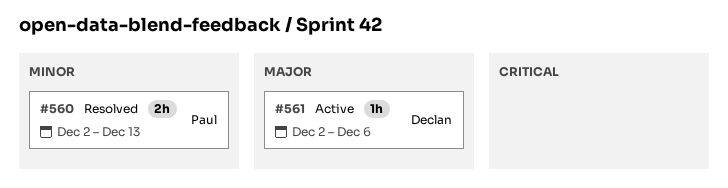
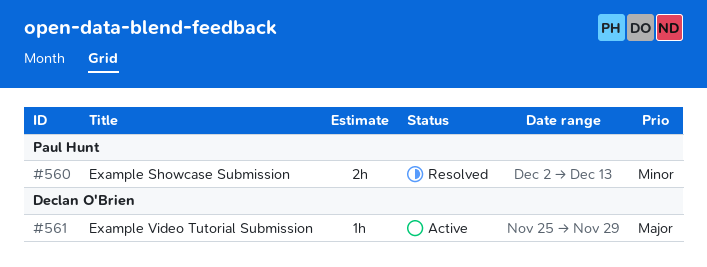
#561, start: Dec 2 -> Nov 25
#561, due: Dec 6 -> Nov 29

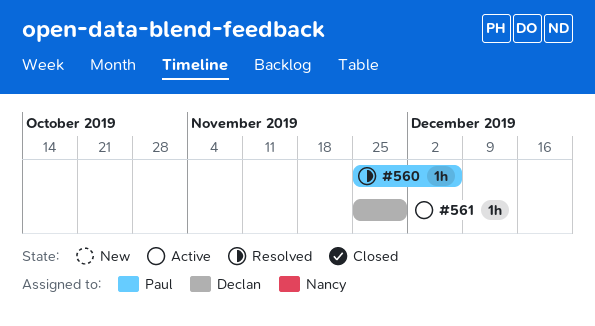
#560, estimate: 2h -> 1h
#560, start: Dec 2 -> Nov 25
#560, due: Dec 13 -> Dec 6

